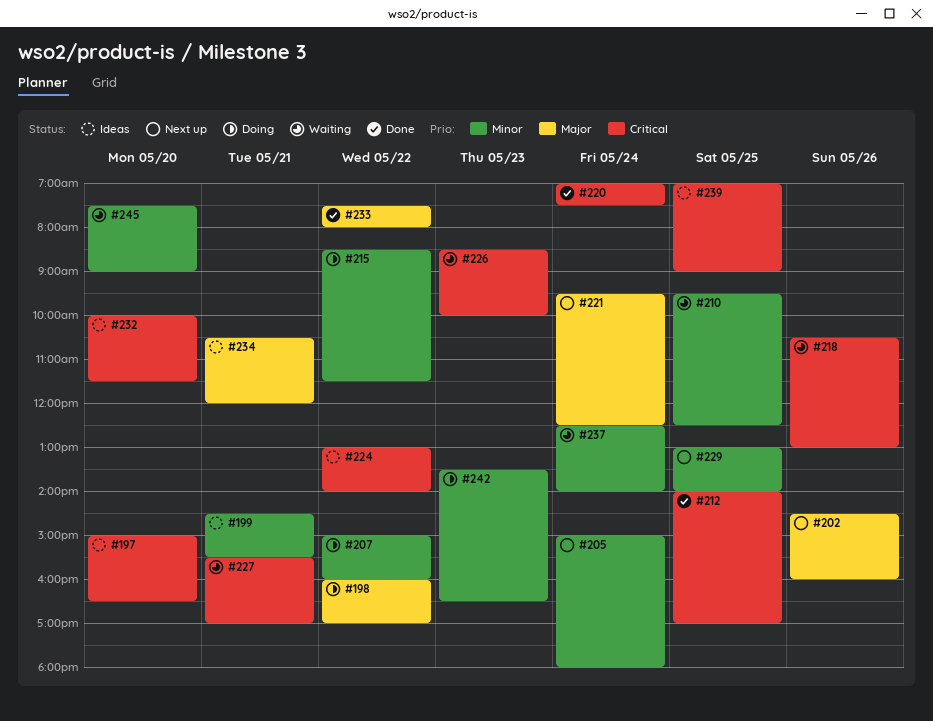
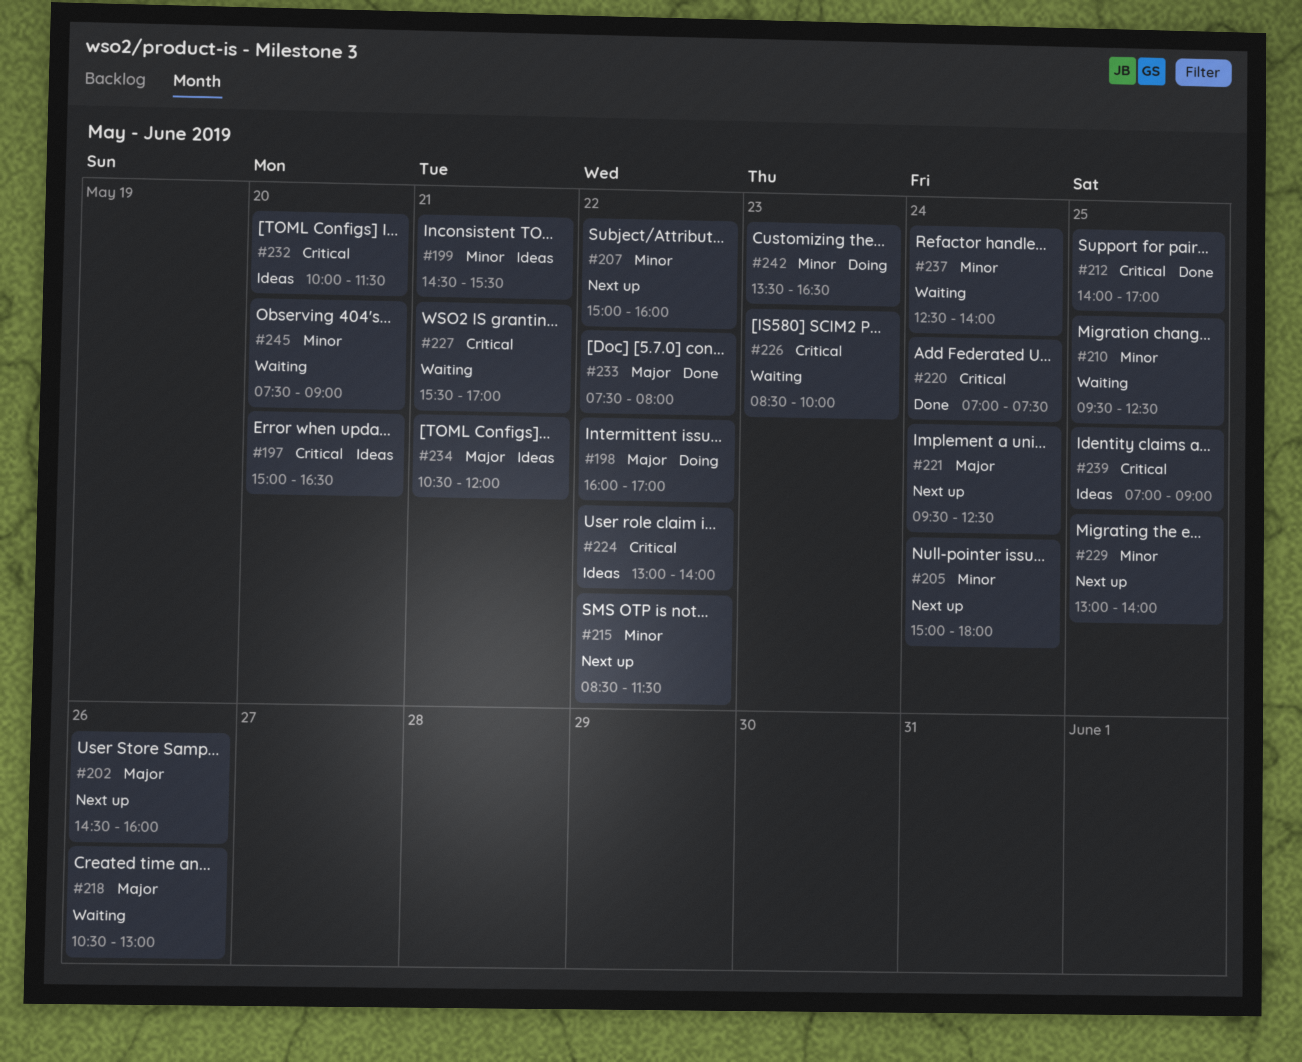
#207, status: Doing -> Next up
#215, status: Doing -> Next up
#218, priority: Critical -> Major

